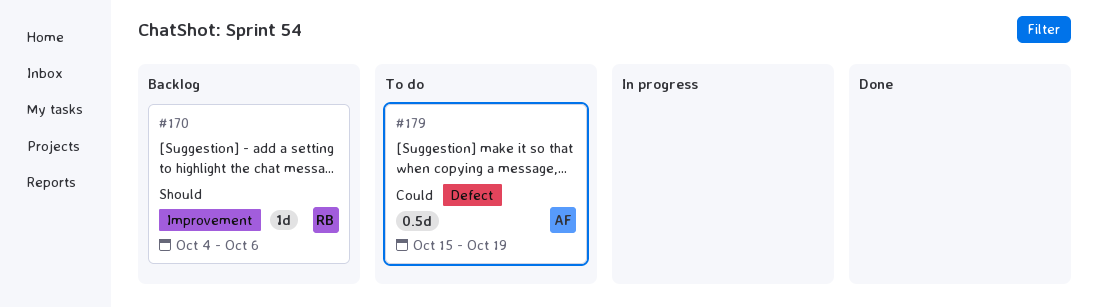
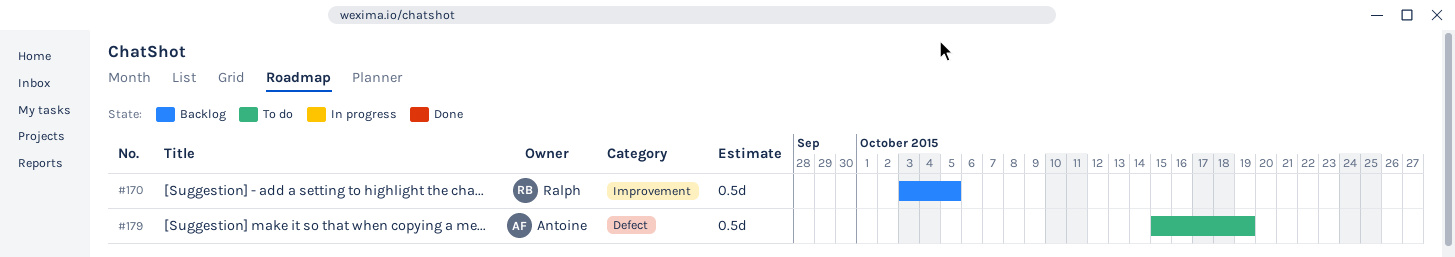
#170, estimate: 1d -> 0.5d
#170, start: Oct 4 -> Oct 3
#170, due: Oct 6 -> Oct 5

